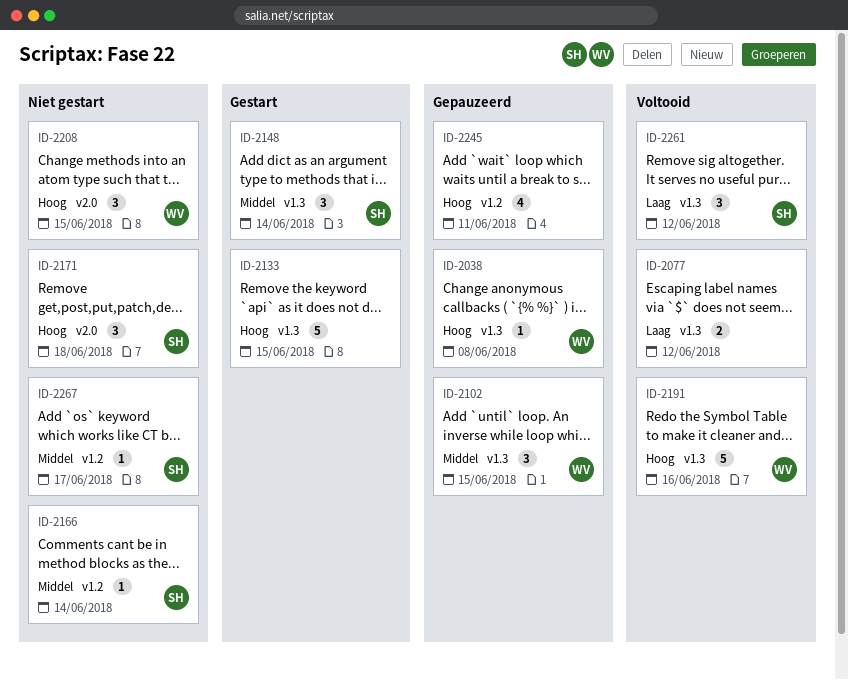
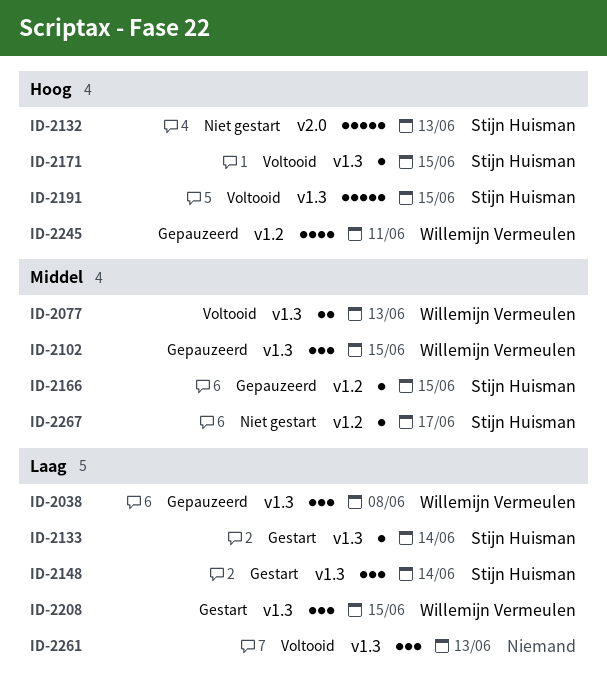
ID-2038, priority: Hoog -> Laag
ID-2038, estimate: 1 -> 3
ID-2077, owner: none -> Willemijn Vermeulen
ID-2077, priority: Laag -> Middel
ID-2077, due: Jun 12 -> Jun 13
ID-2132: none -> present
ID-2133, owner: none -> Stijn Huisman
ID-2133, priority: Hoog -> Laag
ID-2133, estimate: 5 -> 1
ID-2133, due: Jun 15 -> Jun 14
ID-2148, priority: Middel -> Laag
ID-2166, status: Niet gestart -> Gepauzeerd
ID-2166, due: Jun 14 -> Jun 15
ID-2171, status: Niet gestart -> Voltooid
ID-2171, label: v2.0 -> v1.3
ID-2171, estimate: 3 -> 1
ID-2171, due: Jun 18 -> Jun 15
ID-2191, owner: Willemijn Vermeulen -> Stijn Huisman
ID-2191, due: Jun 16 -> Jun 15
ID-2208, status: Niet gestart -> Gestart
ID-2208, priority: Hoog -> Laag
ID-2208, label: v2.0 -> v1.3
ID-2245, owner: none -> Willemijn Vermeulen
ID-2261, owner: Stijn Huisman -> none
ID-2261, due: Jun 12 -> Jun 13

